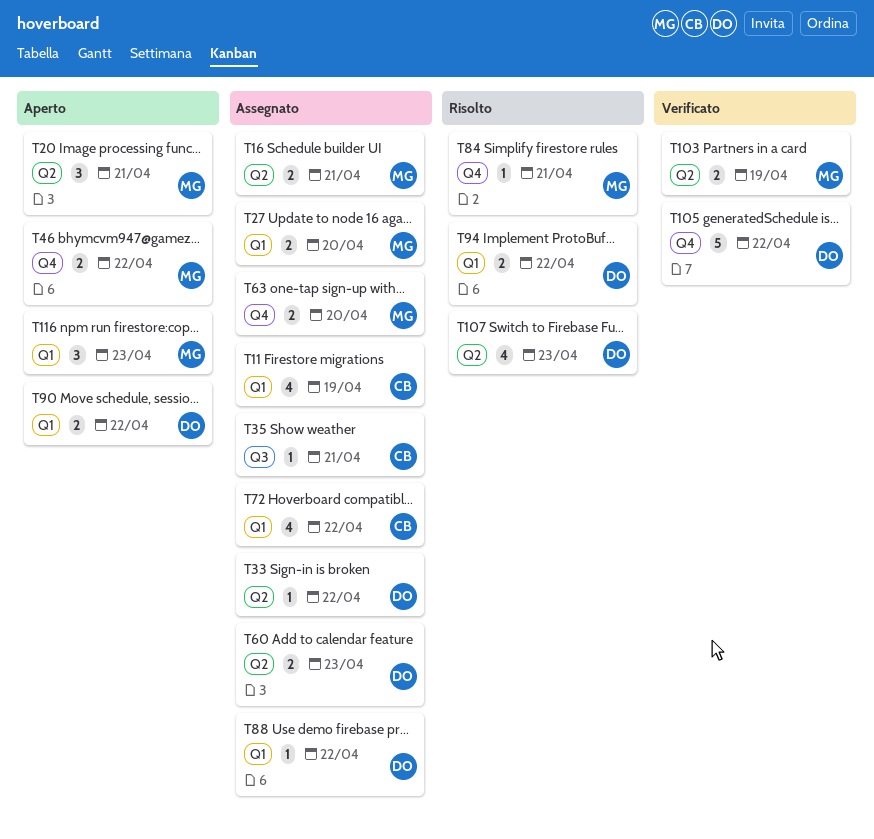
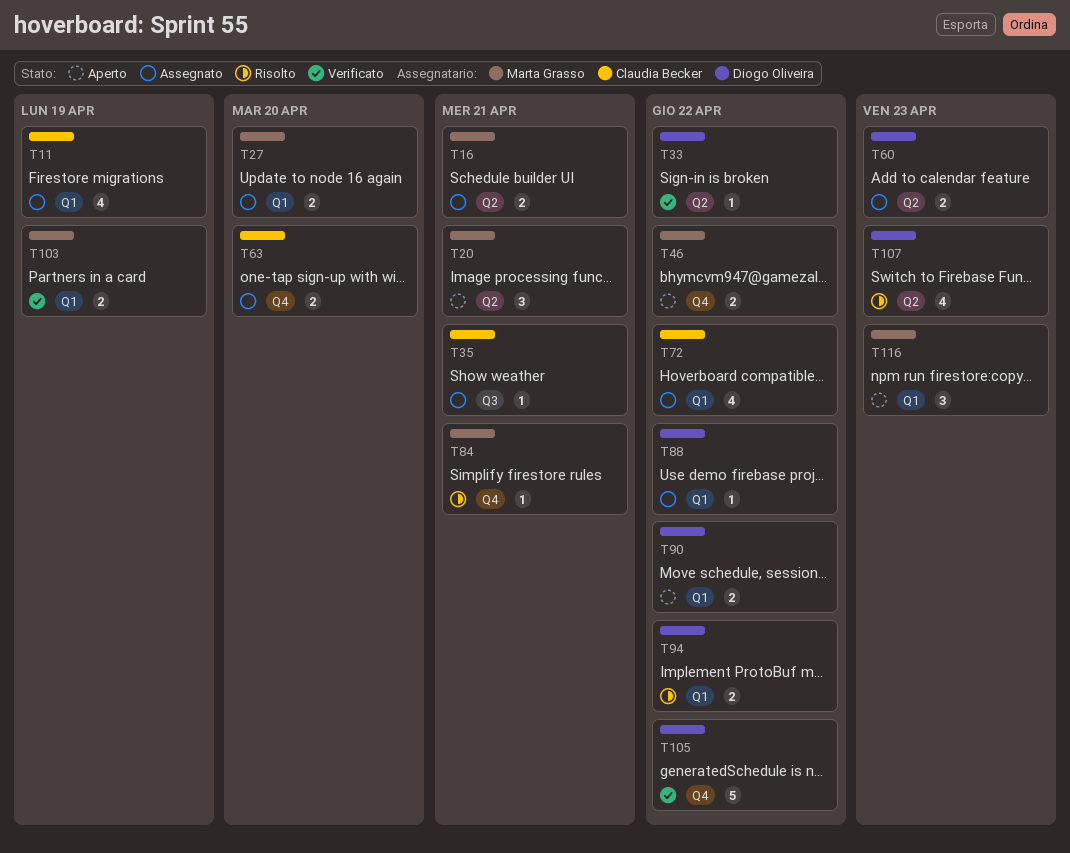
T33, status: Assegnato -> Verificato
T63, owner: Marta Grasso -> Claudia Becker
T103, label: Q2 -> Q1

